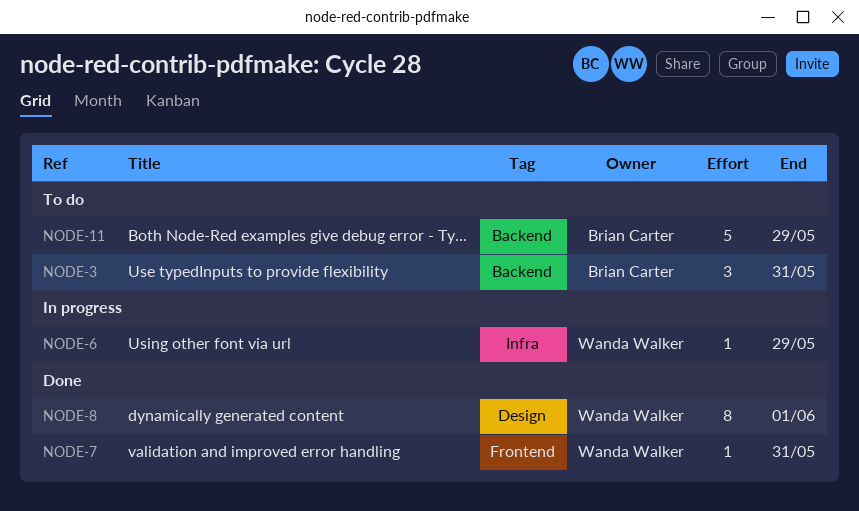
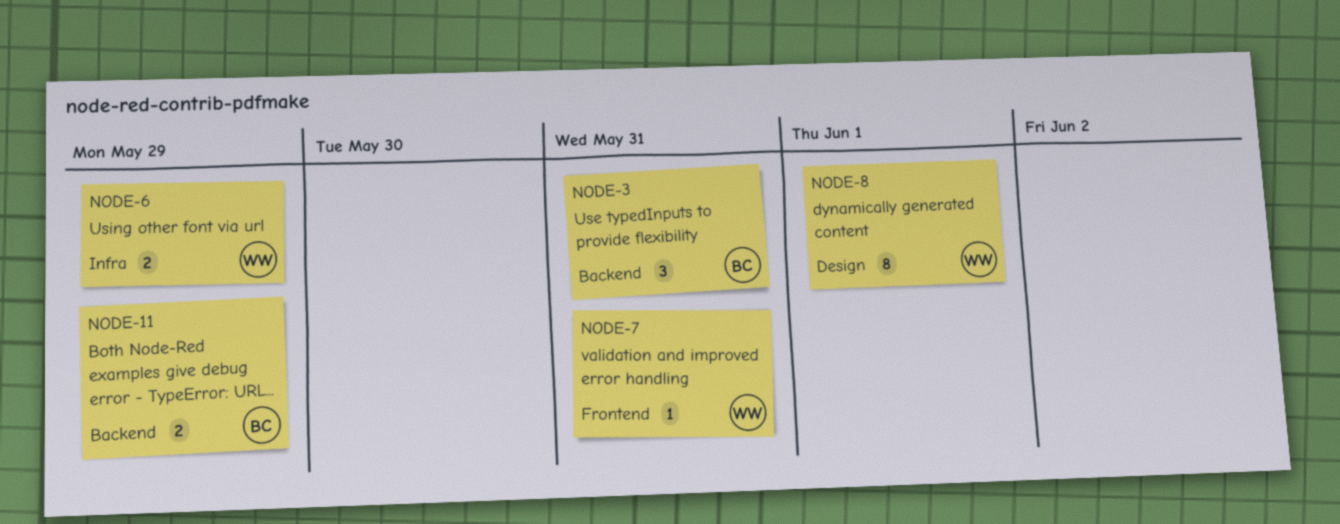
NODE-6, estimate: 1 -> 2
NODE-11, estimate: 5 -> 2

